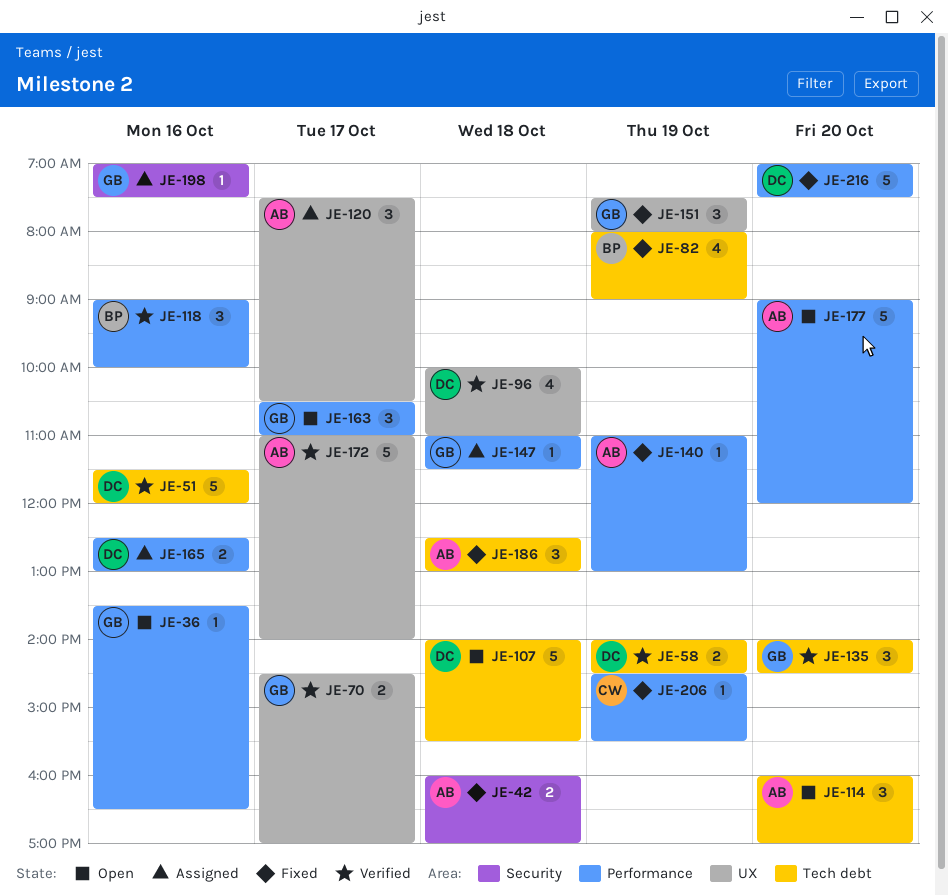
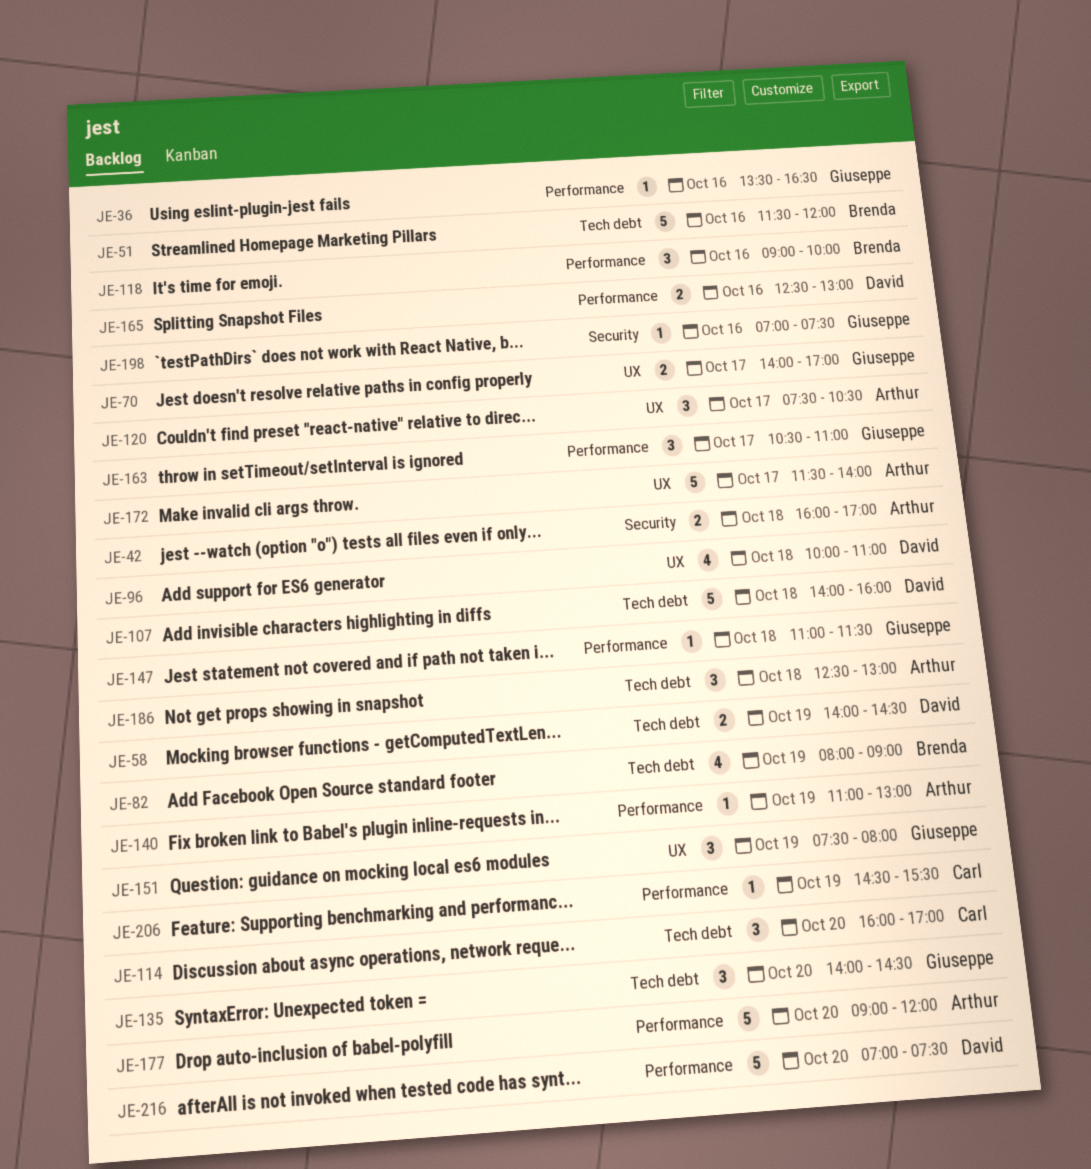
JE-51, owner: David -> Brenda
JE-70, begins: 14:30 -> 14:00
JE-107, ends: 15:30 -> 16:00
JE-114, owner: Arthur -> Carl
JE-172, begins: 11:00 -> 11:30

